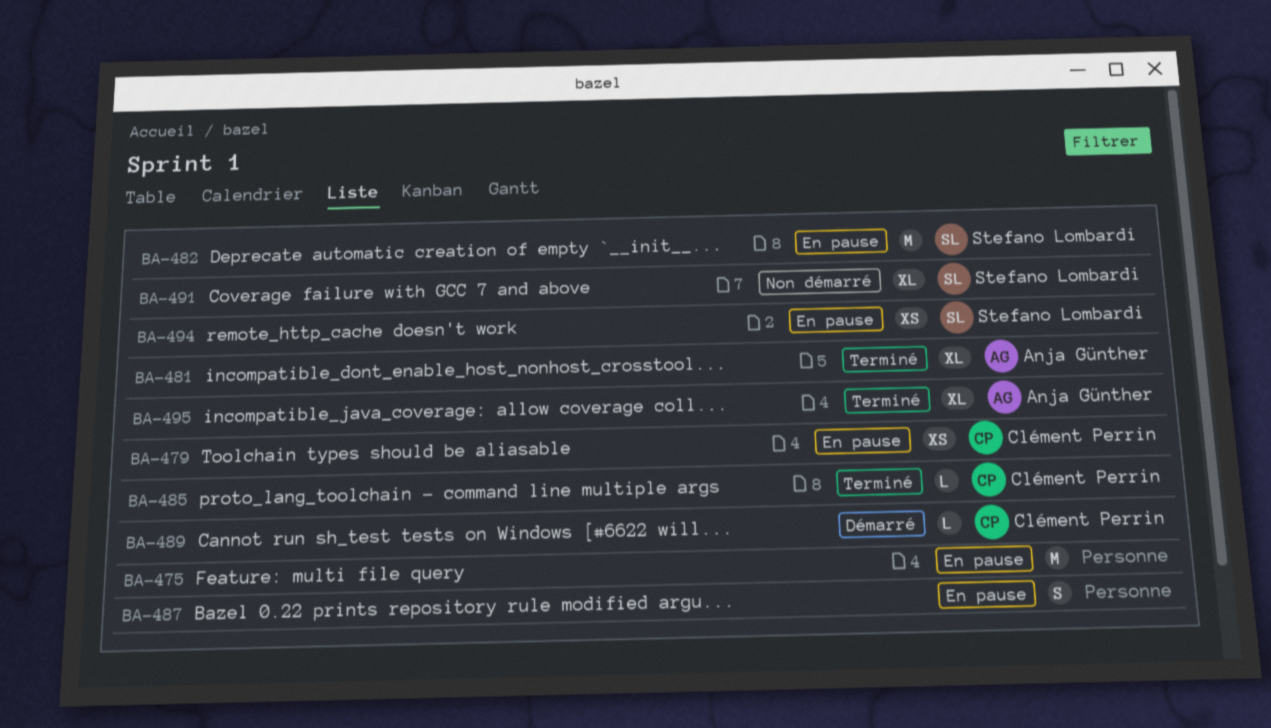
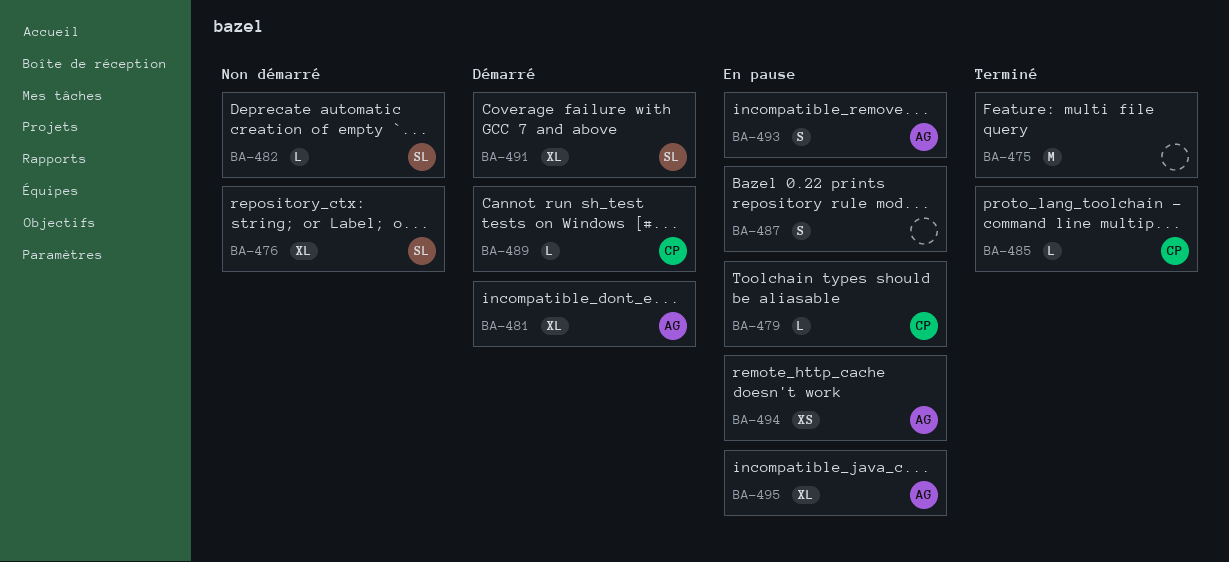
BA-475, status: En pause -> Terminé
BA-476: none -> present
BA-479, estimate: XS -> L
BA-481, status: Terminé -> Démarré
BA-482, status: En pause -> Non démarré
BA-482, estimate: M -> L
BA-491, status: Non démarré -> Démarré
BA-493: none -> present
BA-494, owner: Stefano Lombardi -> Anja Günther
BA-495, status: Terminé -> En pause

